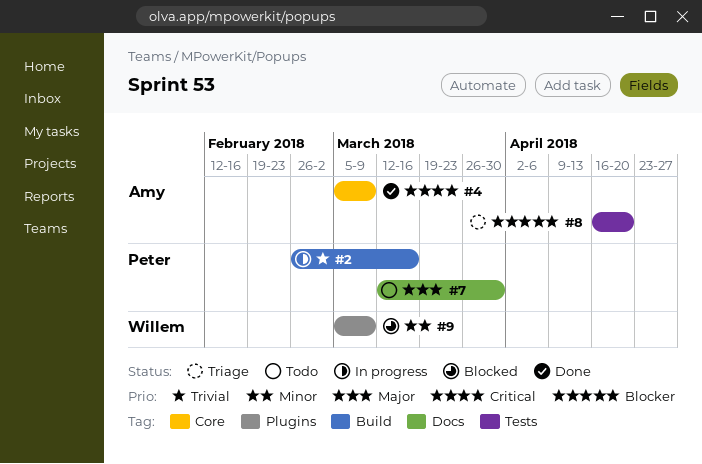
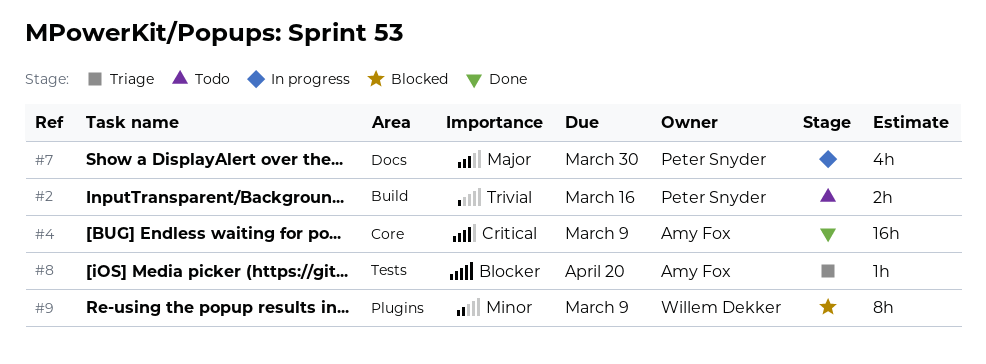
#2, status: In progress -> Todo
#7, status: Todo -> In progress

